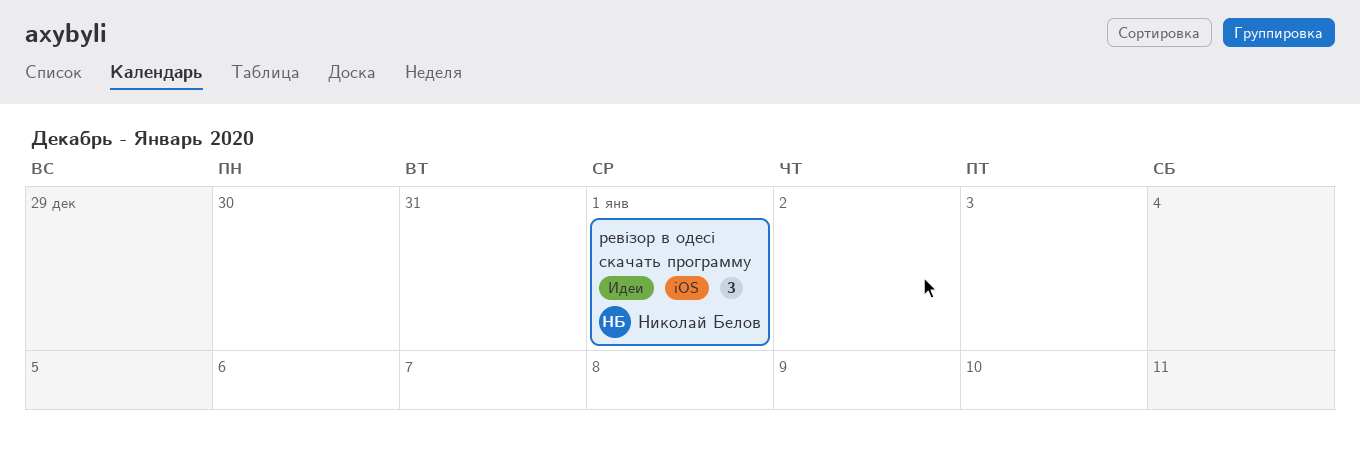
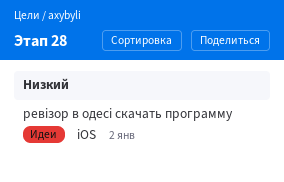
ревізор в одесі скачать программу, due: Jan 1 -> Jan 2

